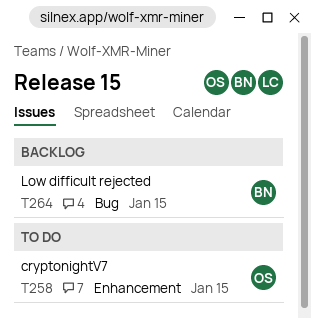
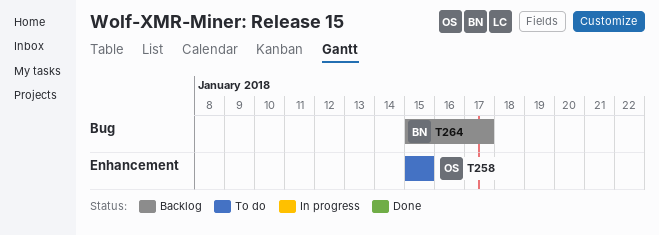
T264, due: Jan 15 -> Jan 17

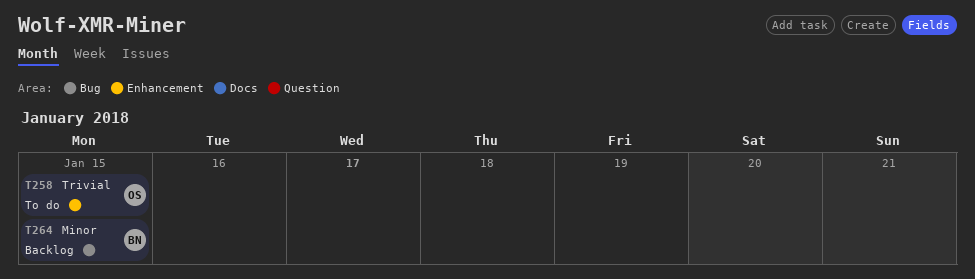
T264, due: Jan 17 -> Jan 15

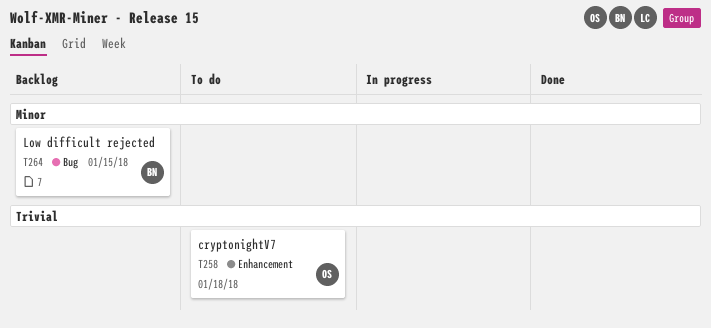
T258, due: Jan 15 -> Jan 18

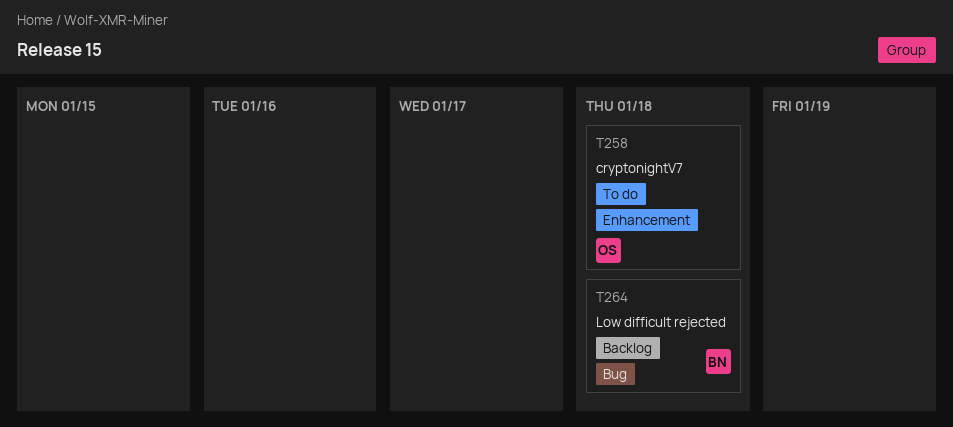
T264, due: Jan 15 -> Jan 18

